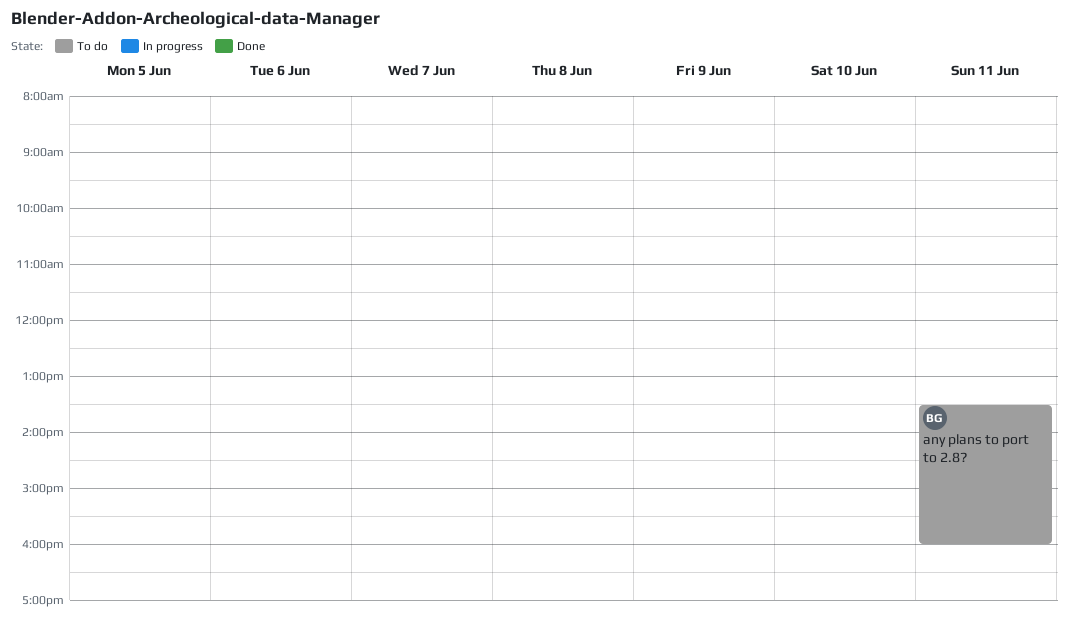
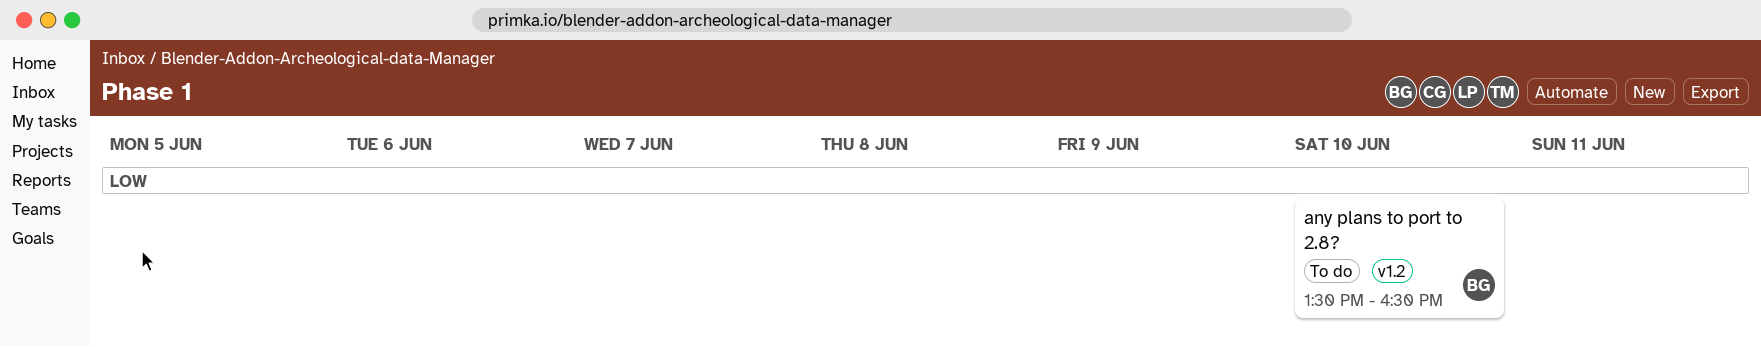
any plans to port to 2.8?, day: Jun 11 -> Jun 10
any plans to port to 2.8?, ends: 16:00 -> 16:30

